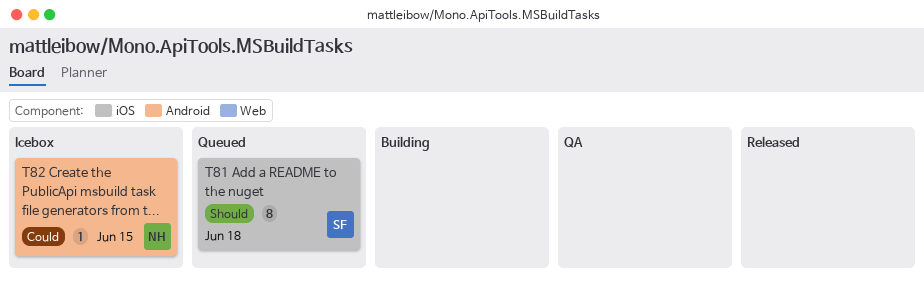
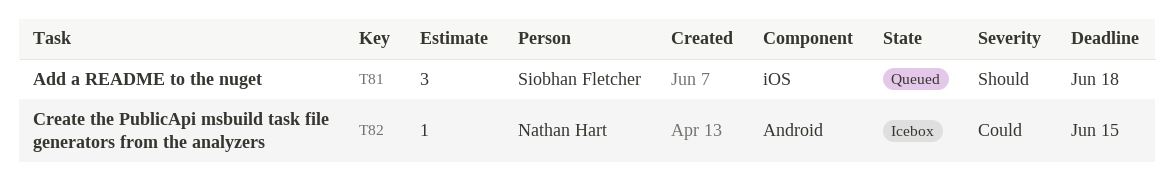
T81, estimate: 8 -> 3

